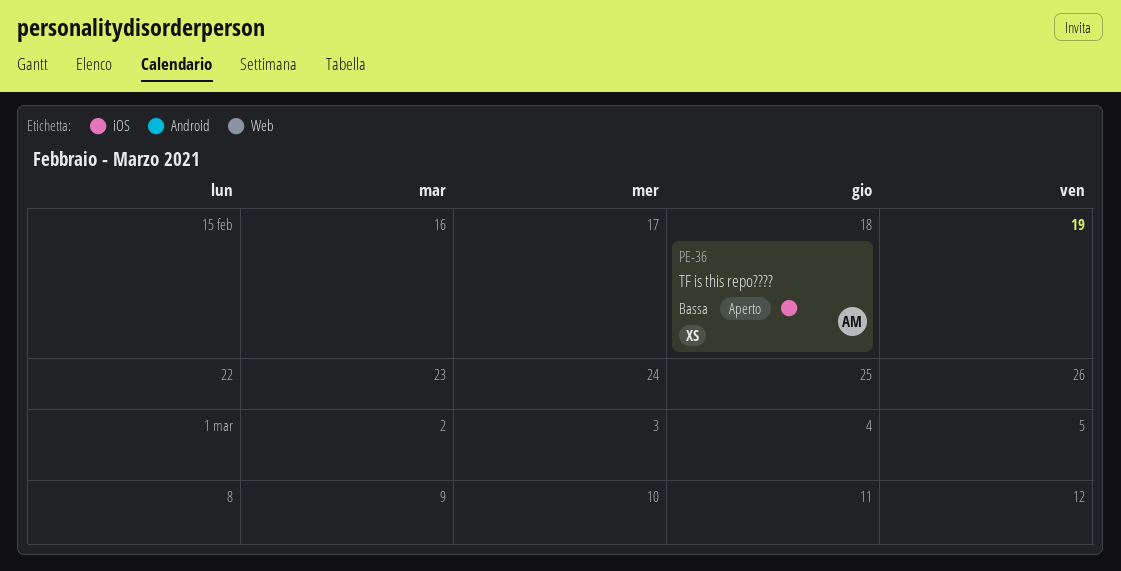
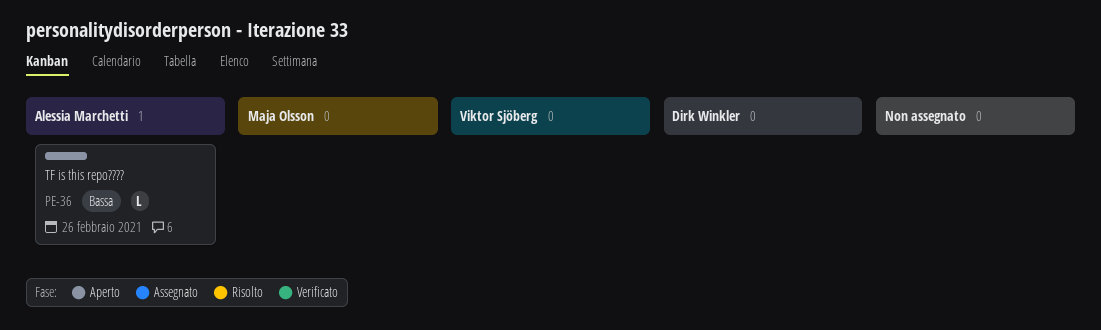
PE-36, estimate: XS -> L
PE-36, due: Feb 18 -> Feb 26

